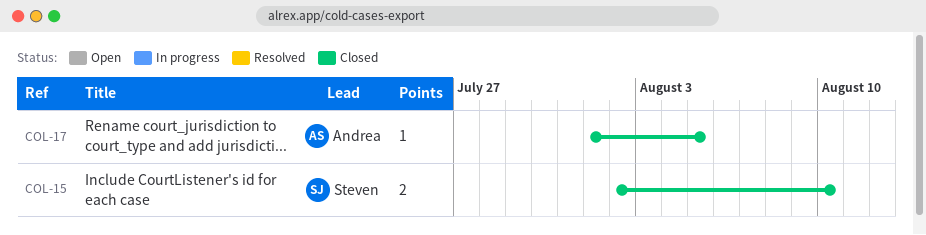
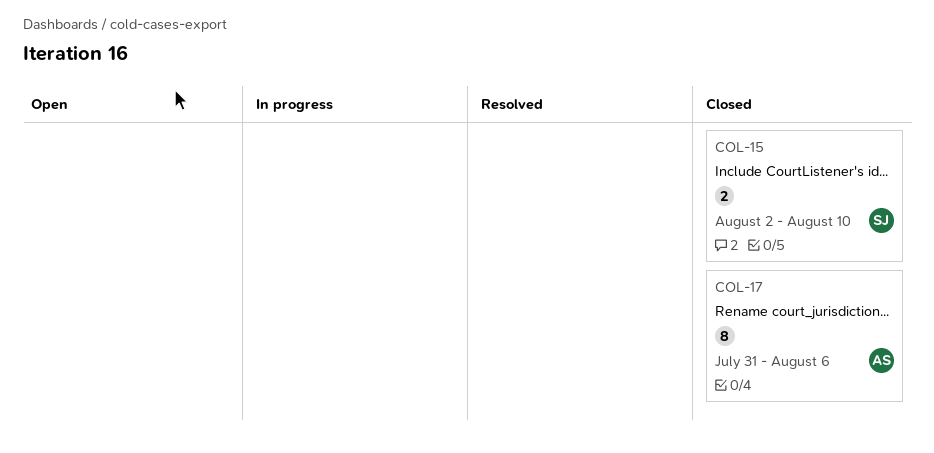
COL-17, estimate: 1 -> 8
COL-17, start: Aug 1 -> Jul 31
COL-17, due: Aug 5 -> Aug 6

